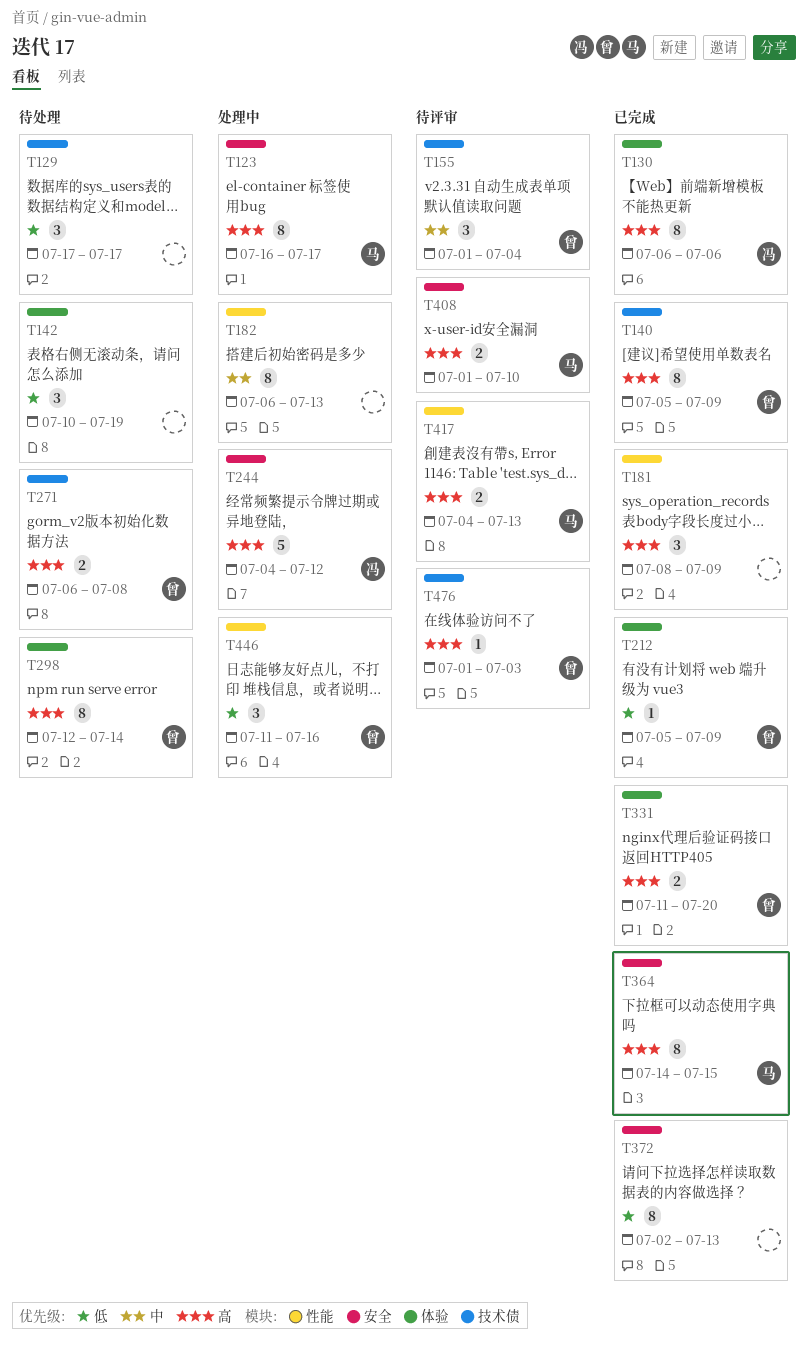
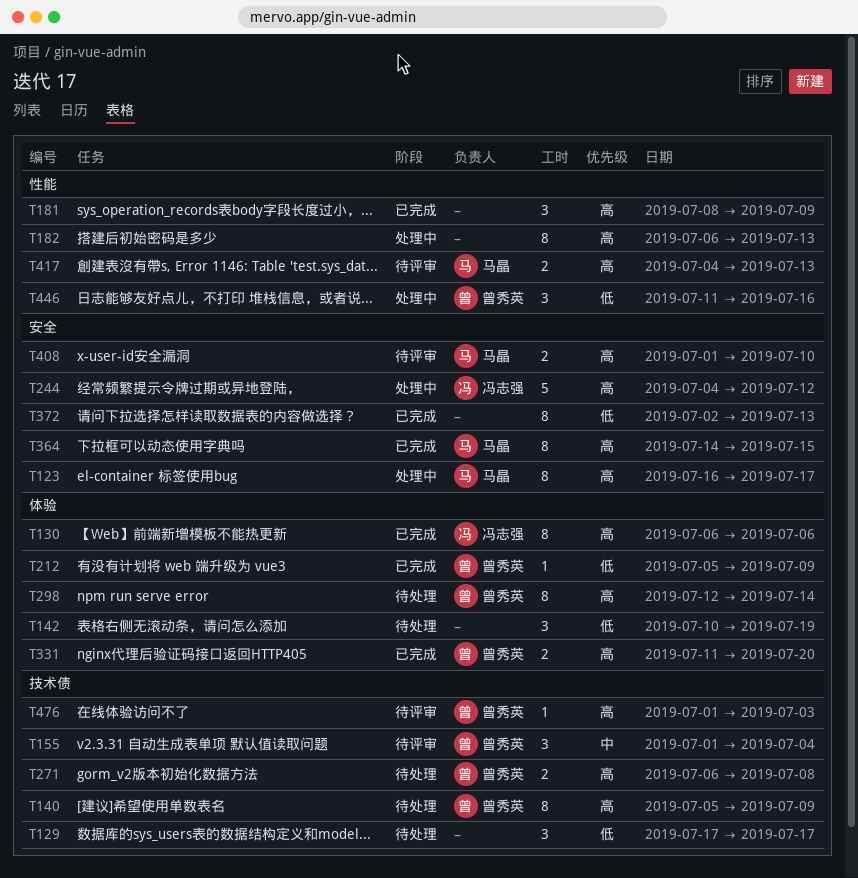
T140, status: 已完成 -> 待处理
T182, priority: 中 -> 高

